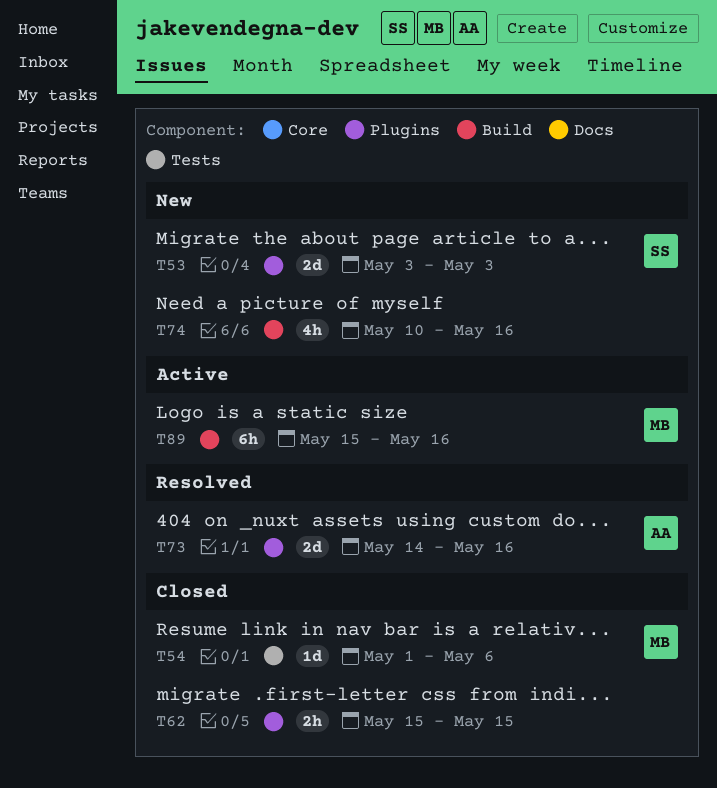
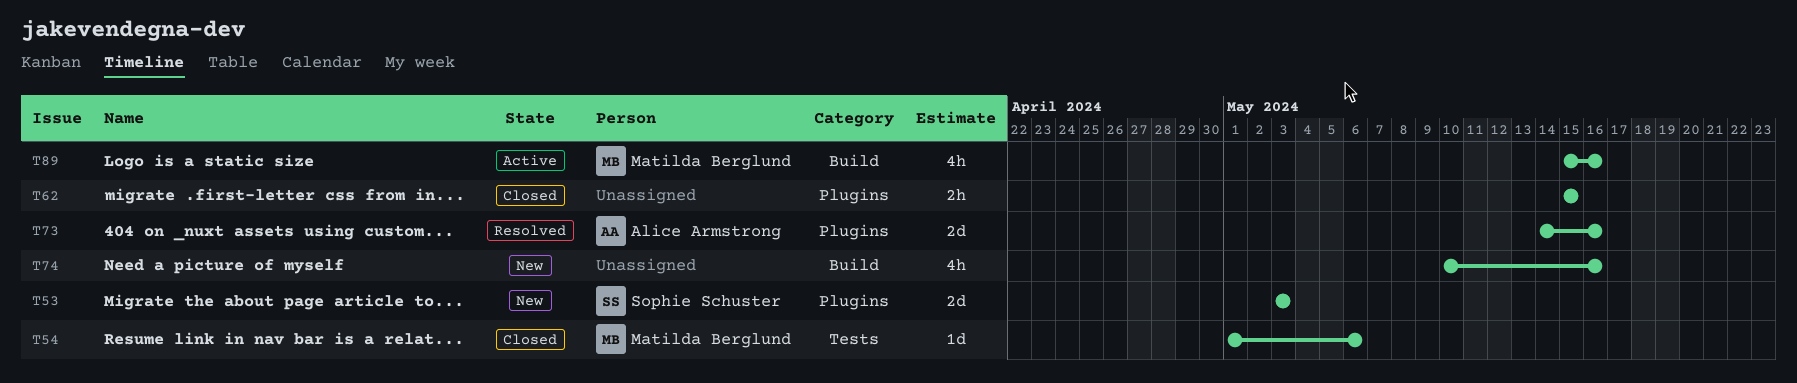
T89, estimate: 6h -> 4h

